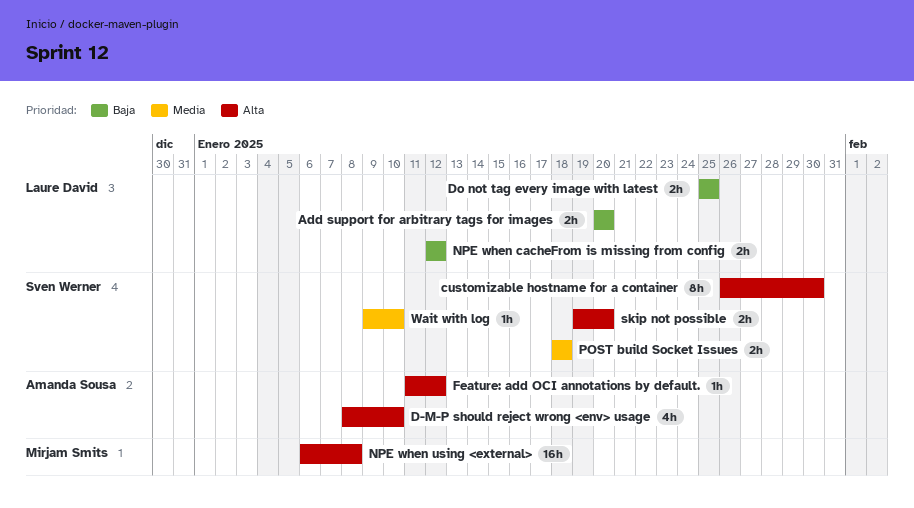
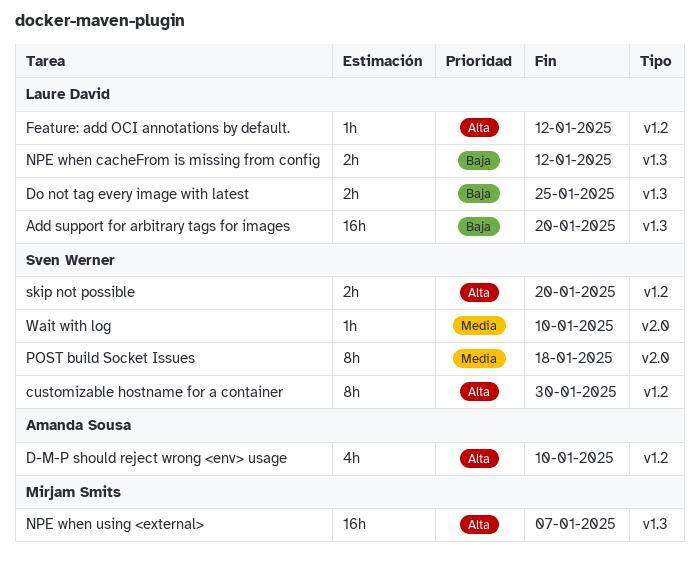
Add support for arbitrary tags for images, estimate: 2h -> 16h
Feature: add OCI annotations by default., owner: Amanda Sousa -> Laure David
NPE when using <external>, due: Jan 8 -> Jan 7
POST build Socket Issues, estimate: 2h -> 8h

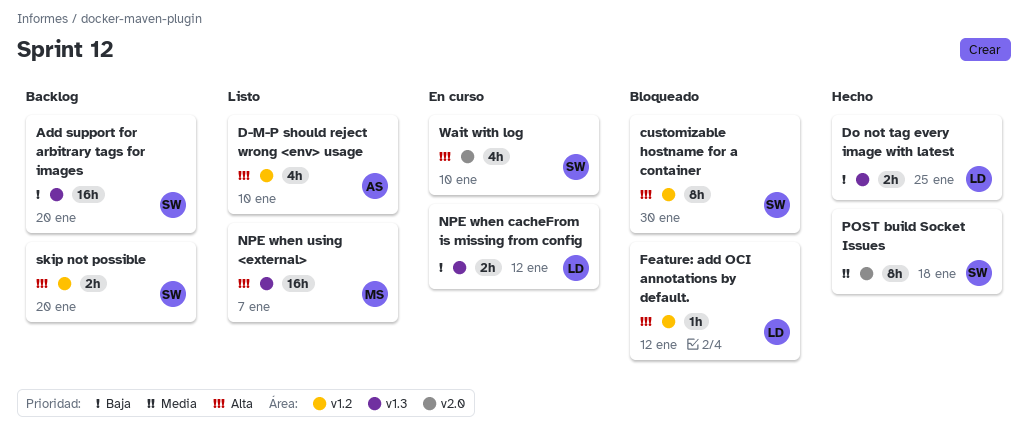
Add support for arbitrary tags for images, owner: Laure David -> Sven Werner
Wait with log, priority: Media -> Alta
Wait with log, estimate: 1h -> 4h

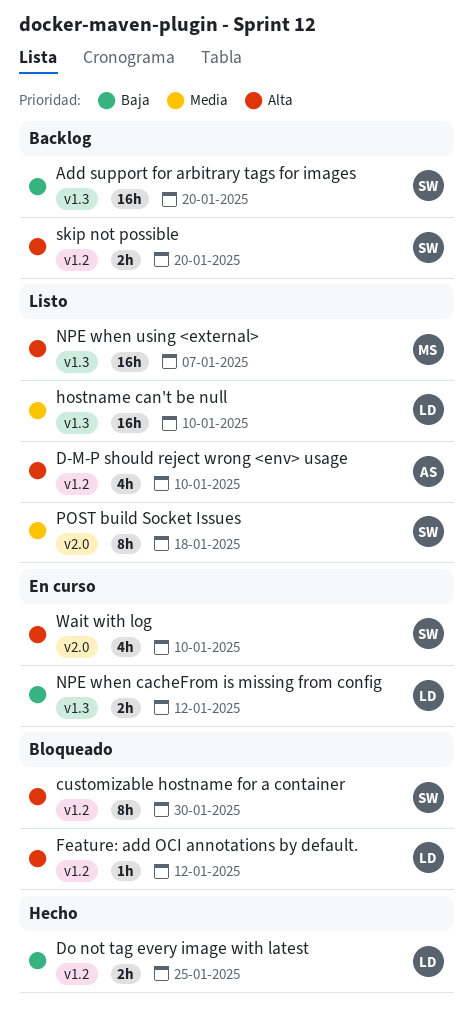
Do not tag every image with latest, label: v1.3 -> v1.2
hostname can't be null: none -> present
POST build Socket Issues, status: Hecho -> Listo

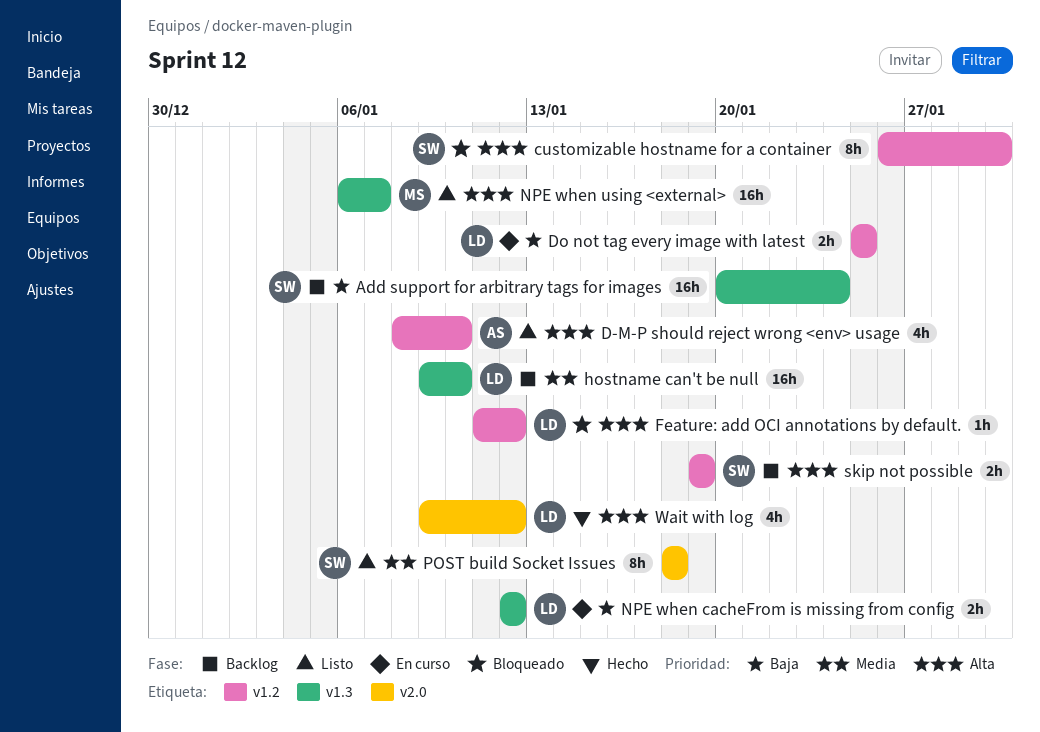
Add support for arbitrary tags for images, due: Jan 20 -> Jan 24
Do not tag every image with latest, status: Hecho -> En curso
hostname can't be null, status: Listo -> Backlog
skip not possible, due: Jan 20 -> Jan 19
Wait with log, status: En curso -> Hecho
Wait with log, owner: SW -> LD
Wait with log, due: Jan 10 -> Jan 12

